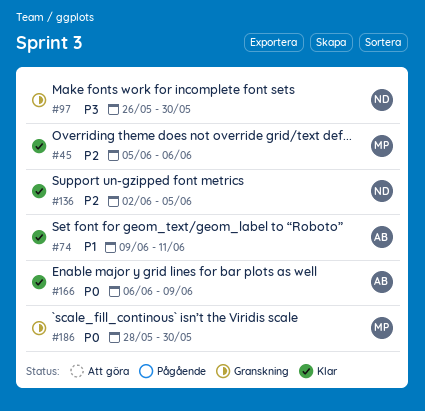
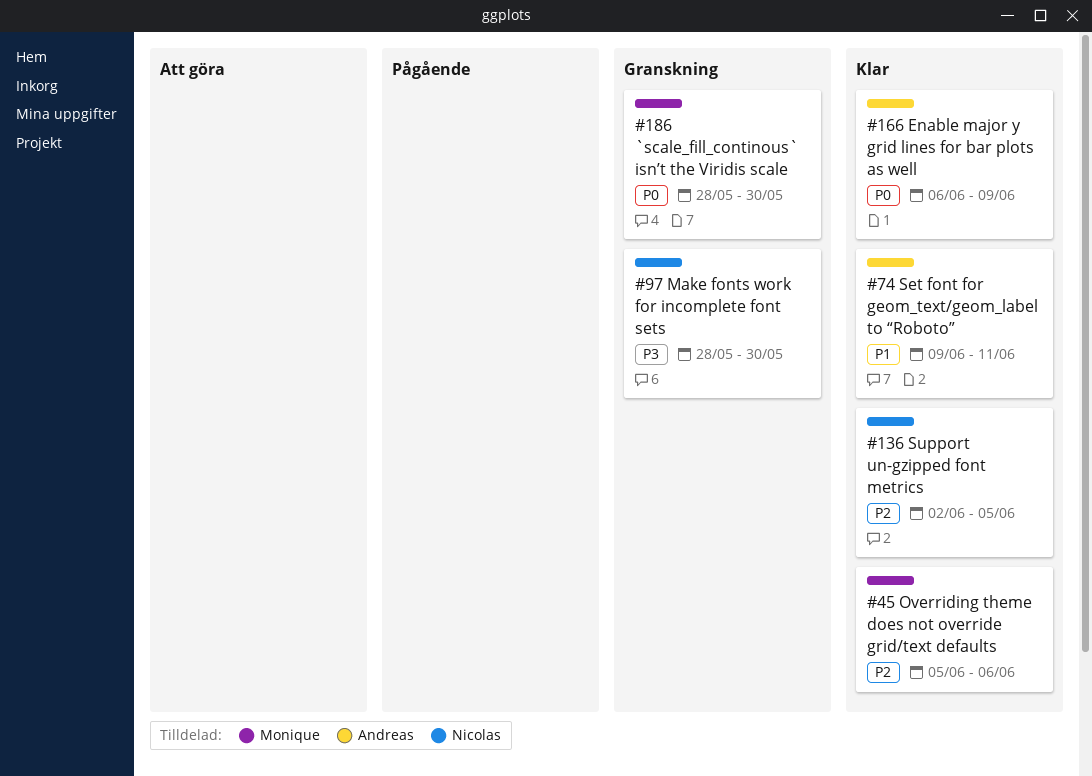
#97, start: May 26 -> May 28

